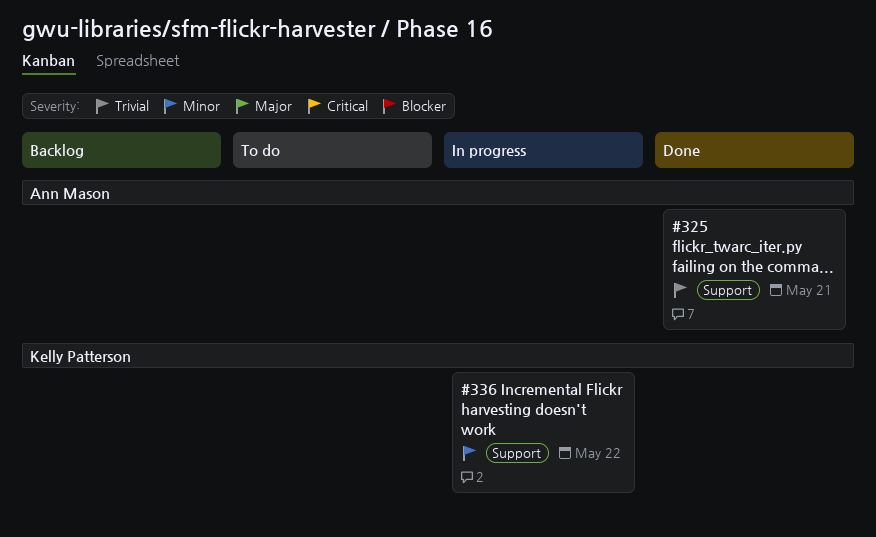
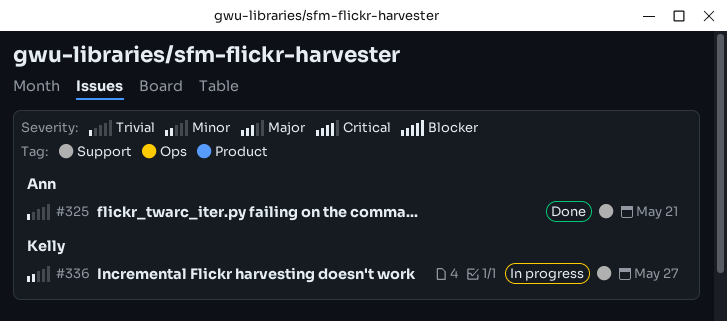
#336, due: May 22 -> May 27

